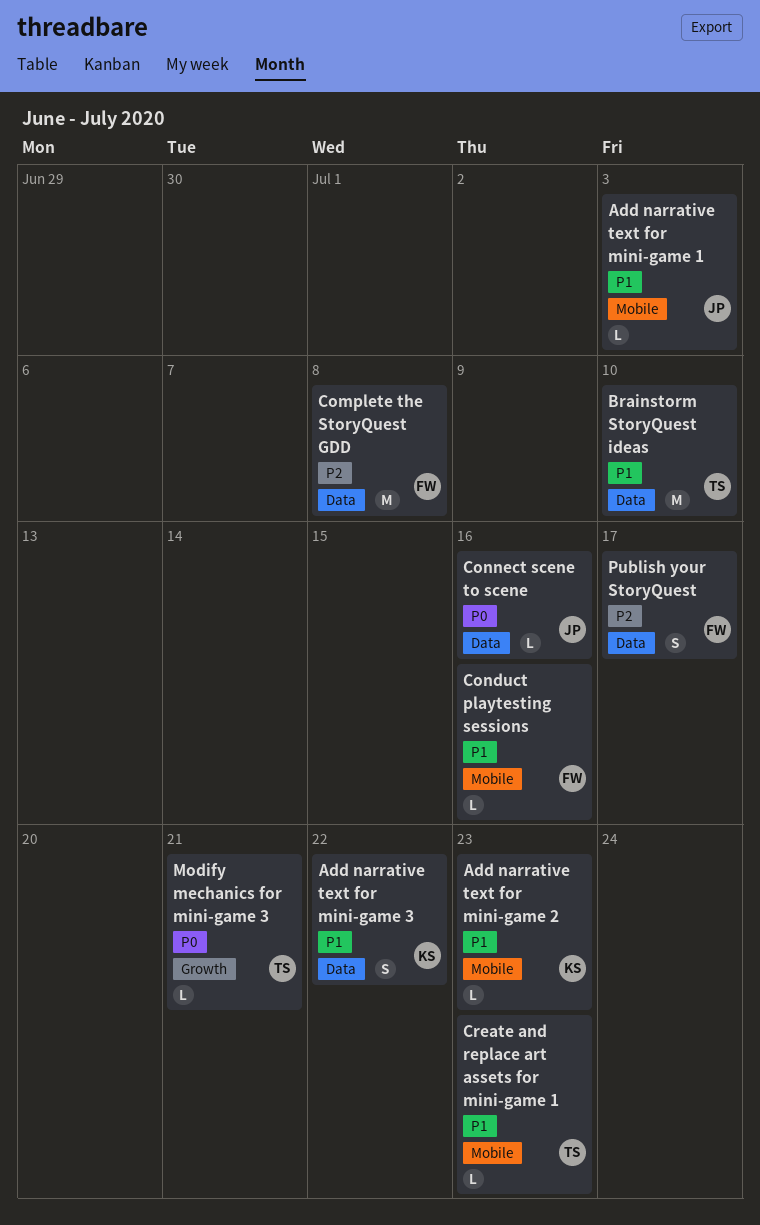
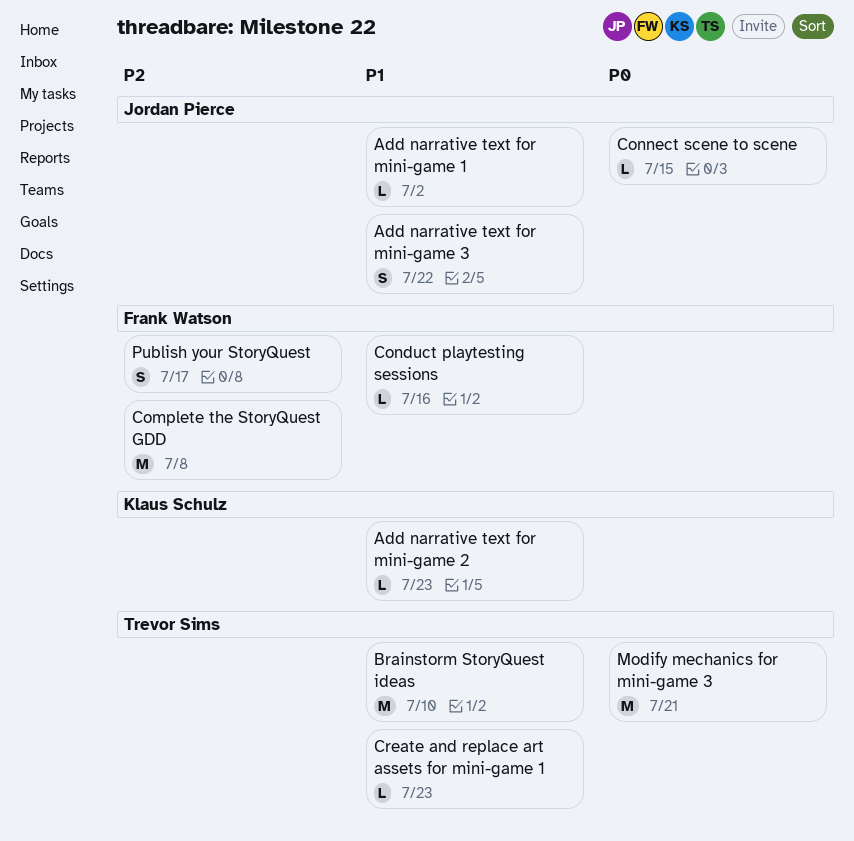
Add narrative text for mini-game 1, due: Jul 3 -> Jul 2
Add narrative text for mini-game 3, owner: Klaus Schulz -> Jordan Pierce
Connect scene to scene, due: Jul 16 -> Jul 15
Modify mechanics for mini-game 3, estimate: L -> M

